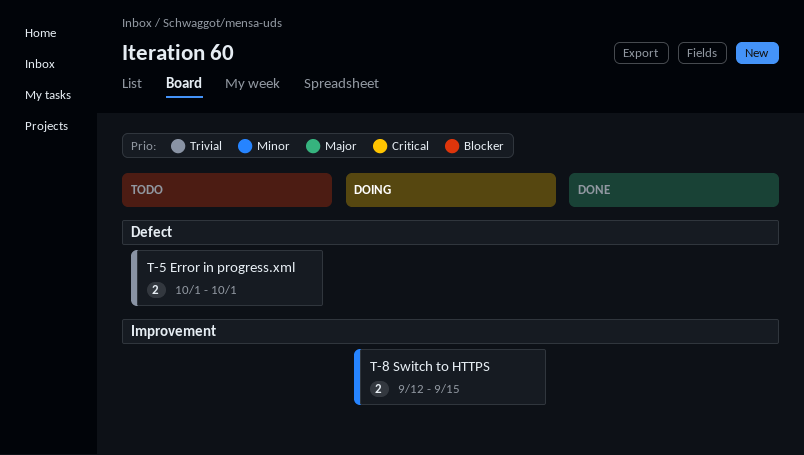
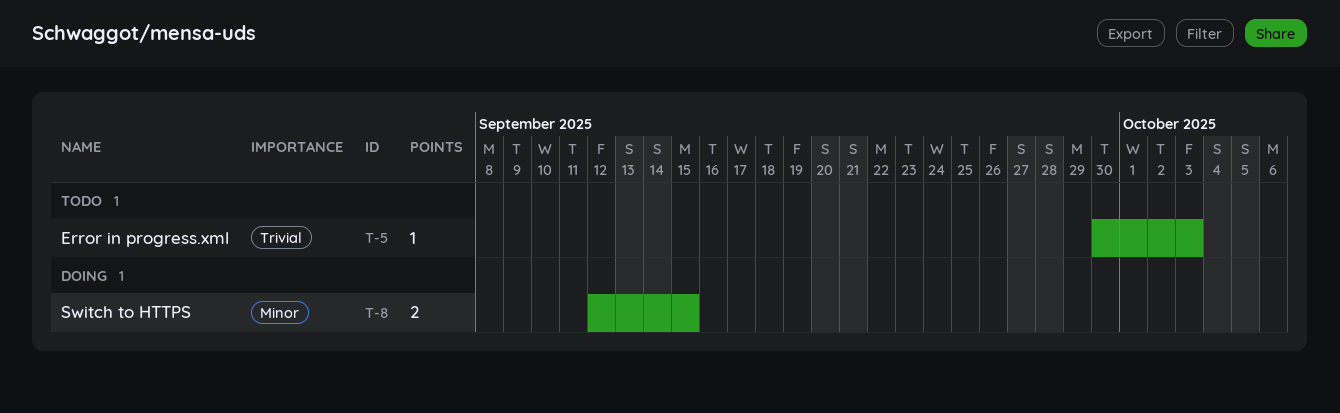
T-5, estimate: 2 -> 1
T-5, start: Oct 1 -> Sep 30
T-5, due: Oct 1 -> Oct 3

